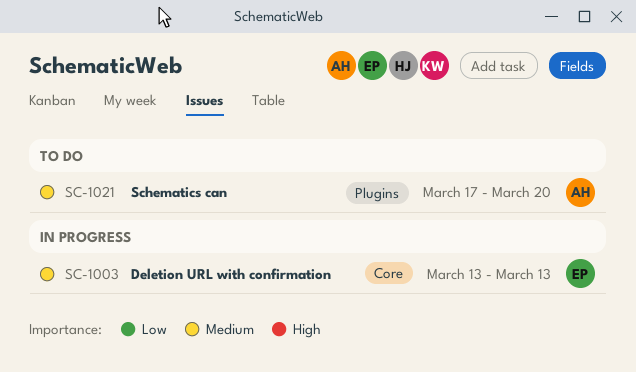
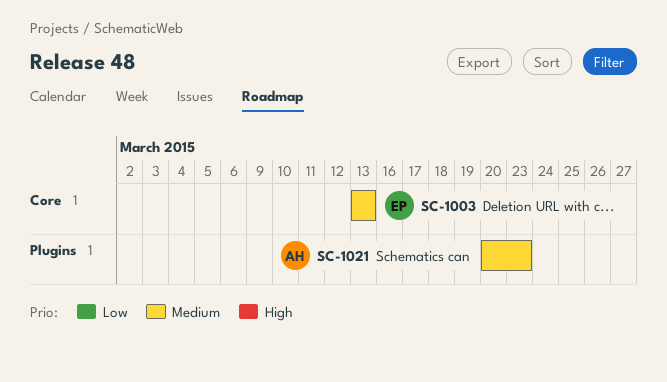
SC-1021, start: Mar 17 -> Mar 20
SC-1021, due: Mar 20 -> Mar 23

